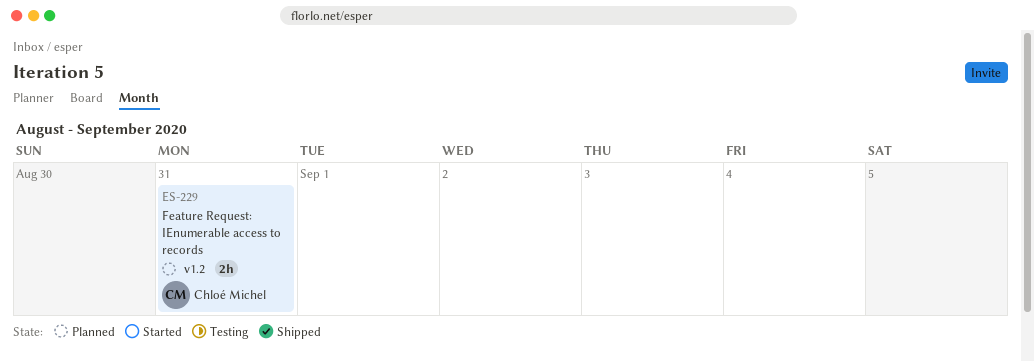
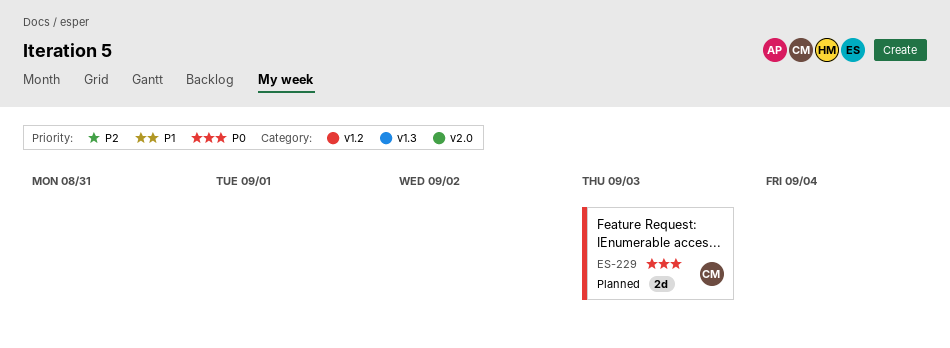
ES-229, estimate: 2h -> 2d
ES-229, due: Aug 31 -> Sep 3

